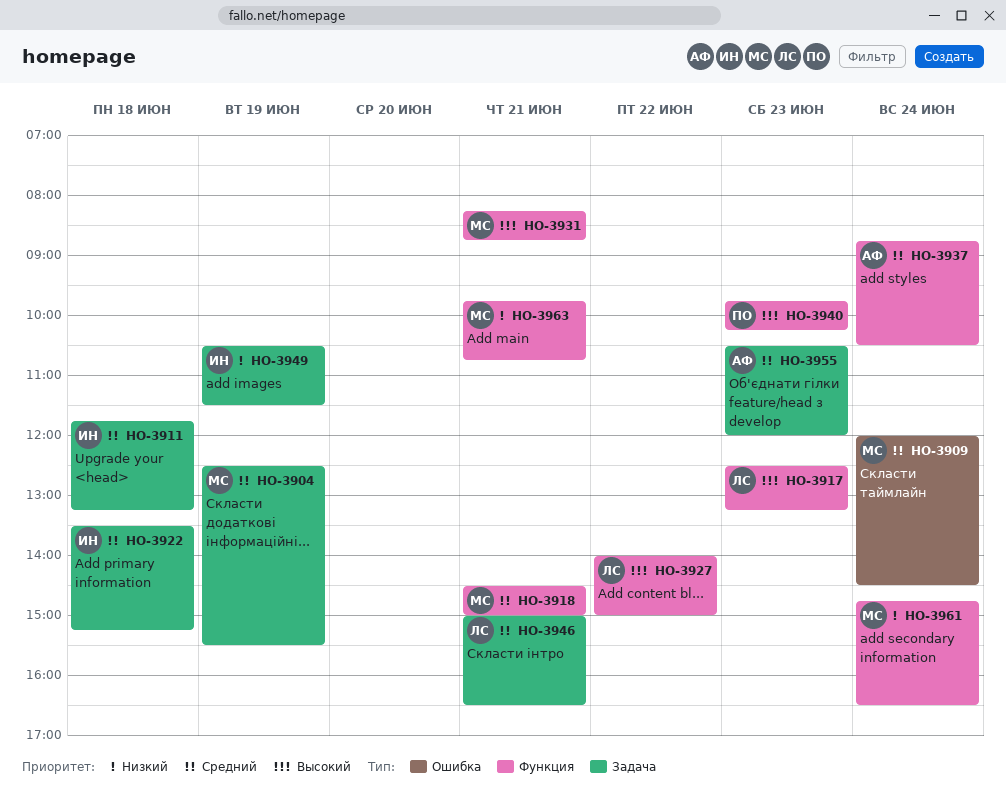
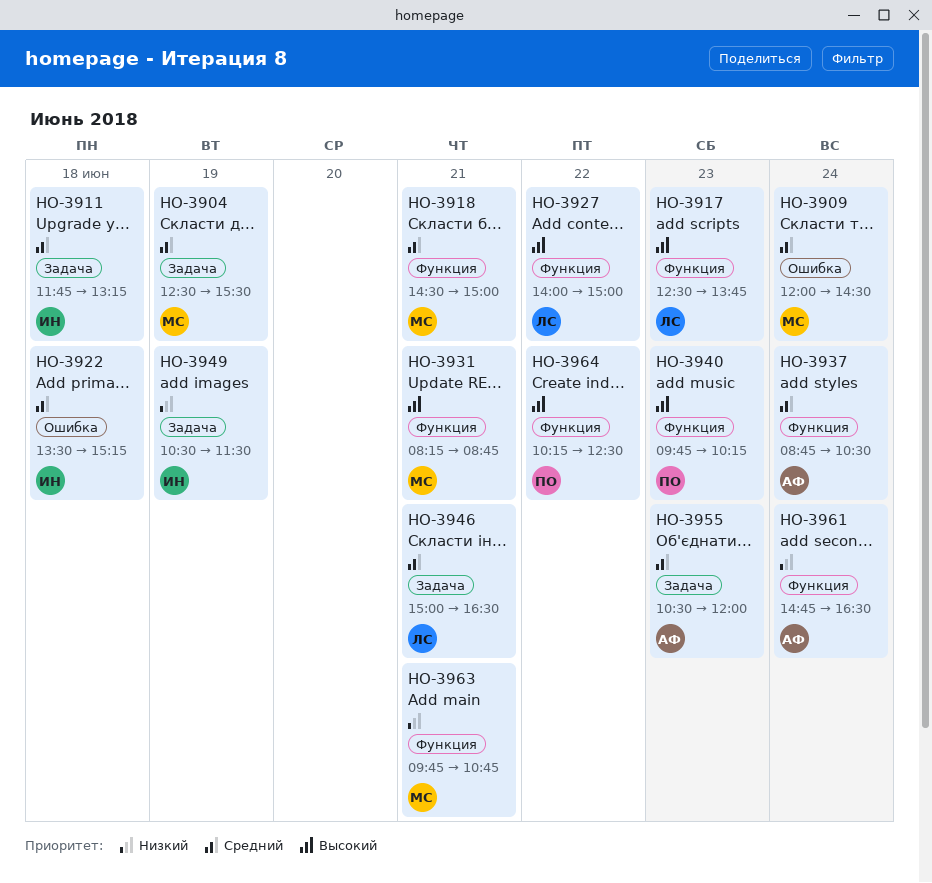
HO-3917, ends: 13:15 -> 13:45
HO-3922, label: Задача -> Ошибка
HO-3961, owner: МС -> АФ
HO-3964: none -> present

